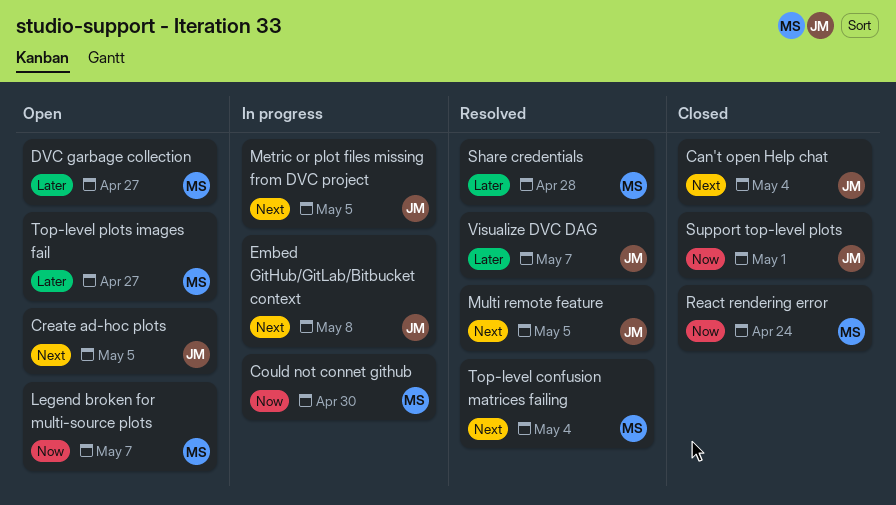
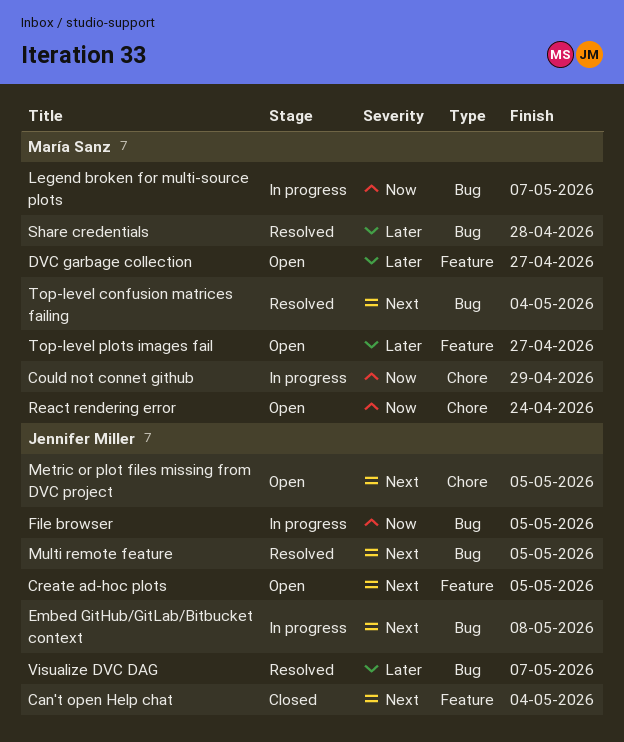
Could not connet github, due: Apr 30 -> Apr 29
File browser: none -> present
Legend broken for multi-source plots, status: Open -> In progress
Metric or plot files missing from DVC project, status: In progress -> Open
React rendering error, status: Closed -> Open
Support top-level plots: present -> none

